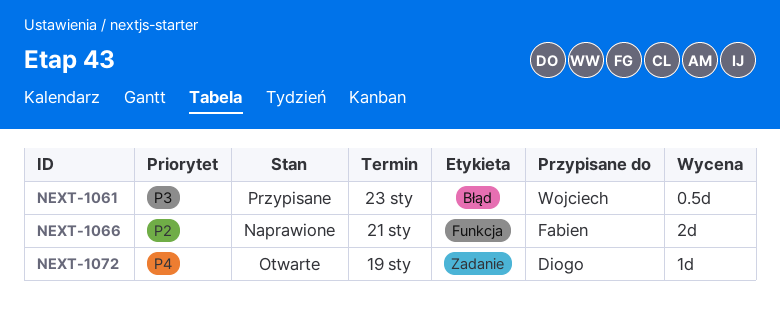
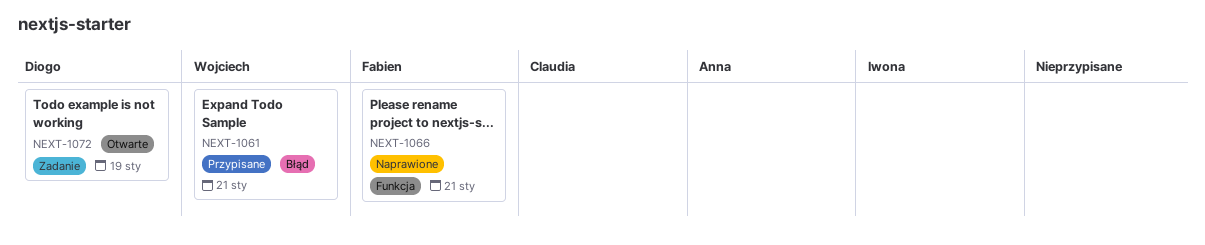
NEXT-1061, due: Jan 23 -> Jan 21

